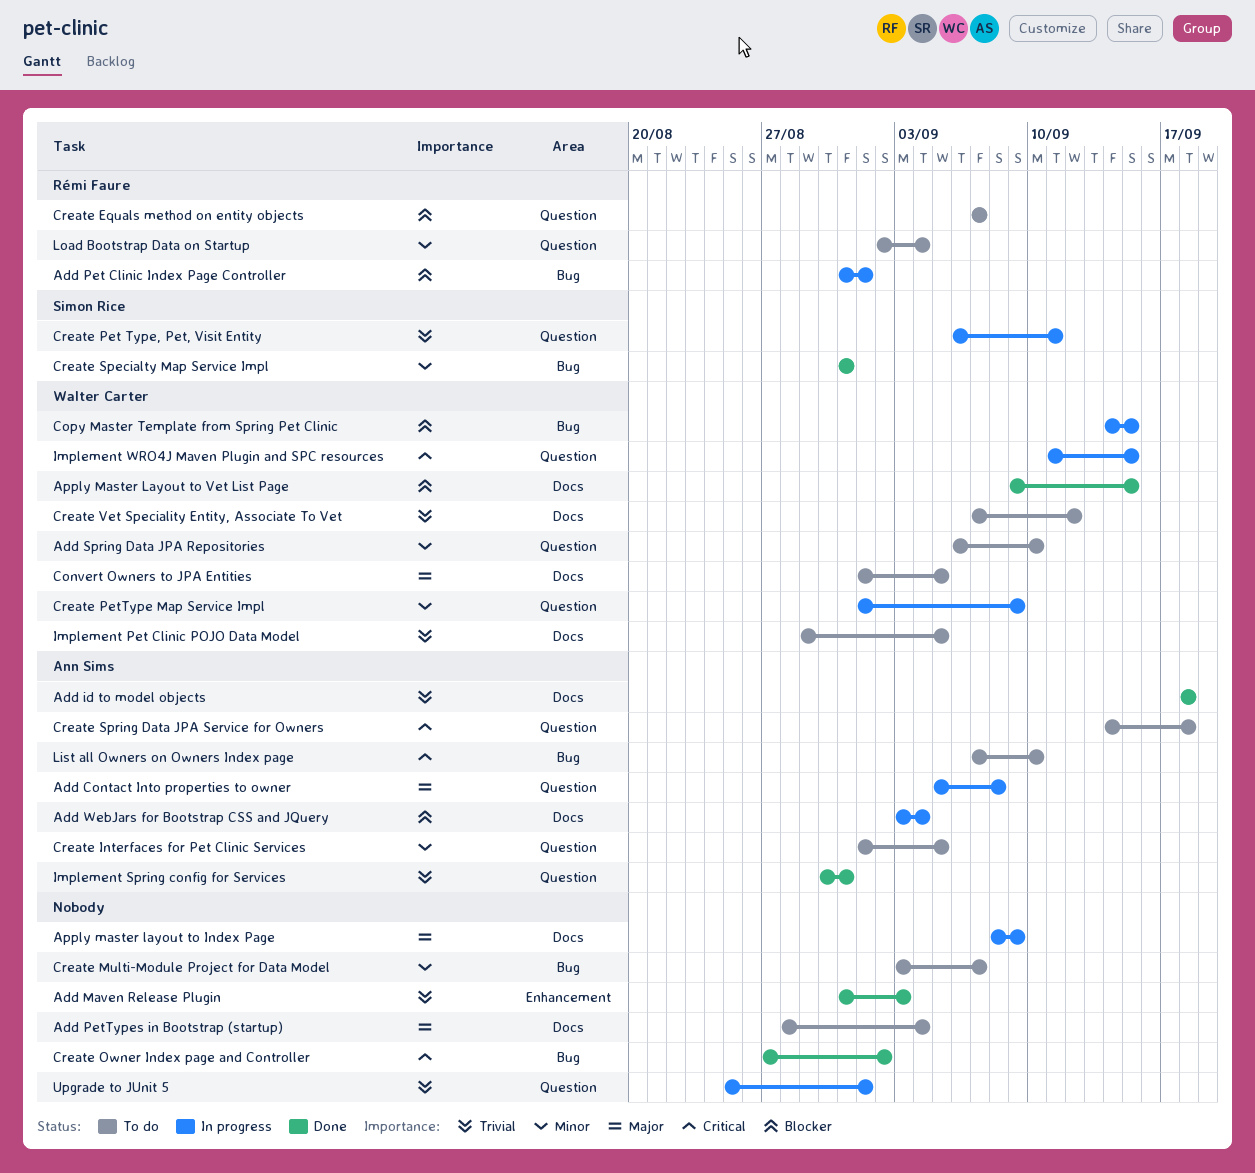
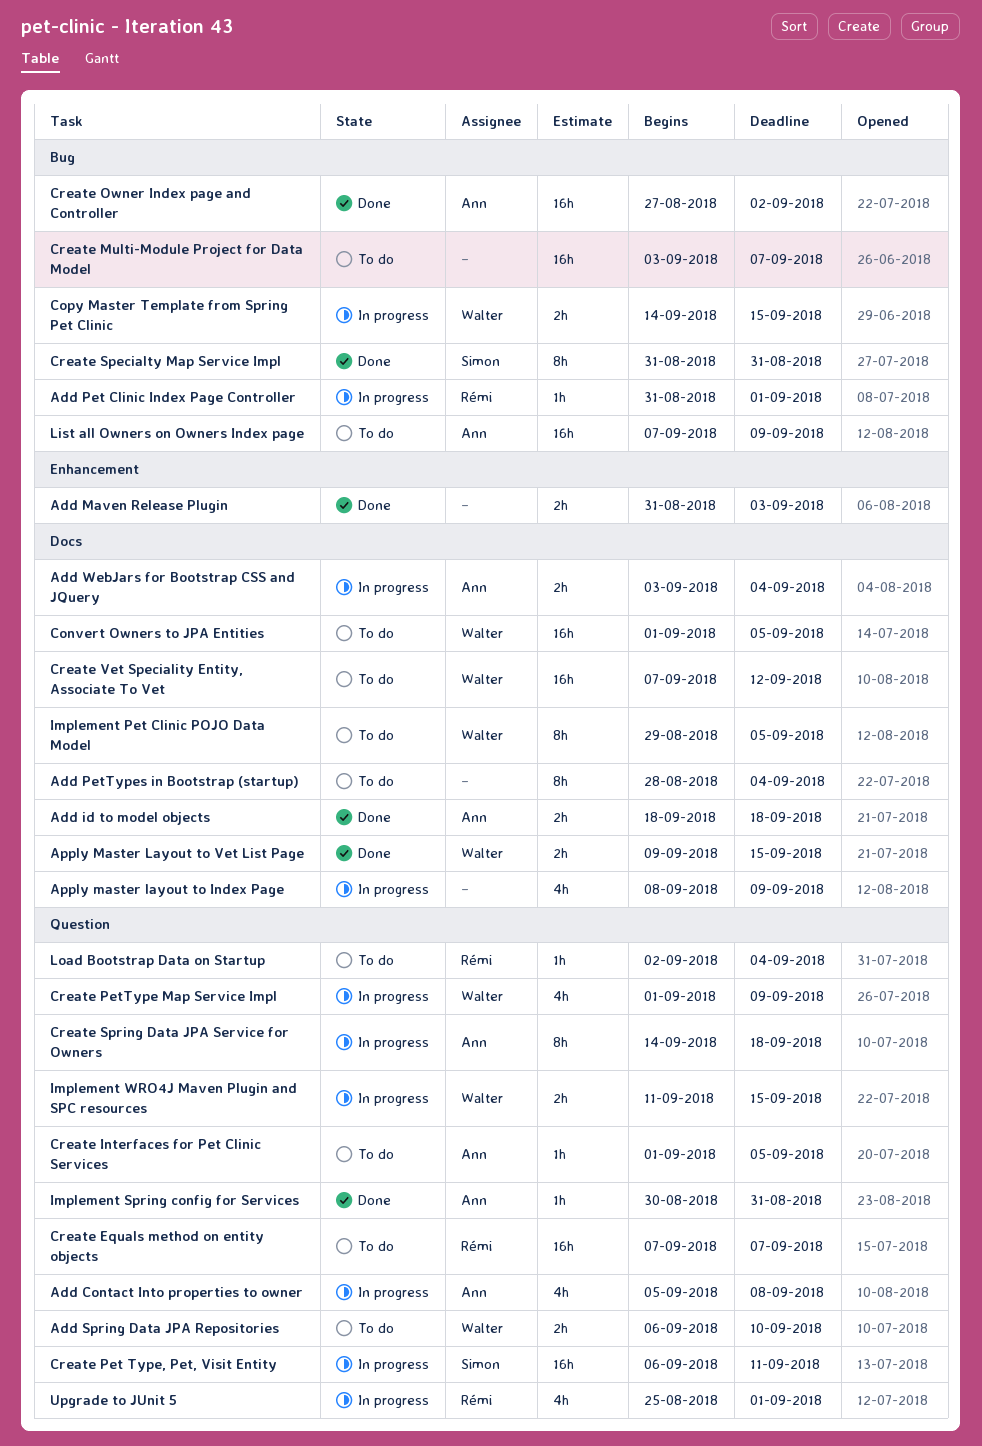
Create Owner Index page and Controller, owner: none -> Ann Sims
Create Spring Data JPA Service for Owners, status: To do -> In progress
List all Owners on Owners Index page, due: Sep 10 -> Sep 9
Upgrade to JUnit 5, owner: none -> Rémi Faure

